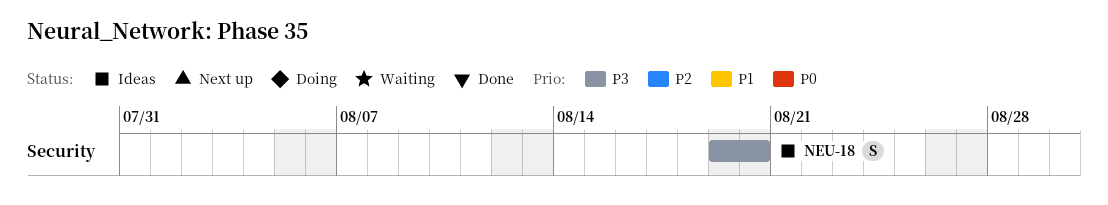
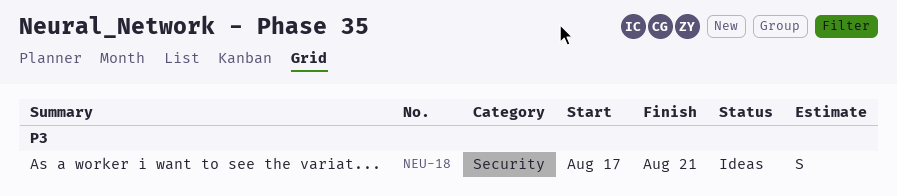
NEU-18, start: Aug 19 -> Aug 17
NEU-18, due: Aug 20 -> Aug 21

